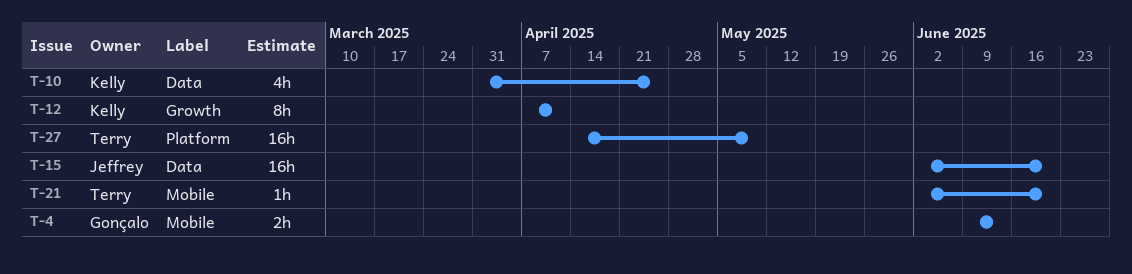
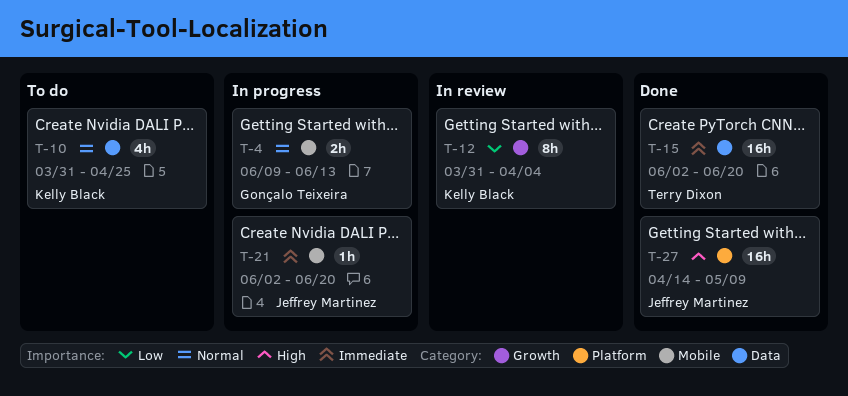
T-12, start: Apr 7 -> Mar 31
T-12, due: Apr 11 -> Apr 4
T-15, owner: Jeffrey Martinez -> Terry Dixon
T-21, owner: Terry Dixon -> Jeffrey Martinez
T-27, owner: Terry Dixon -> Jeffrey Martinez

